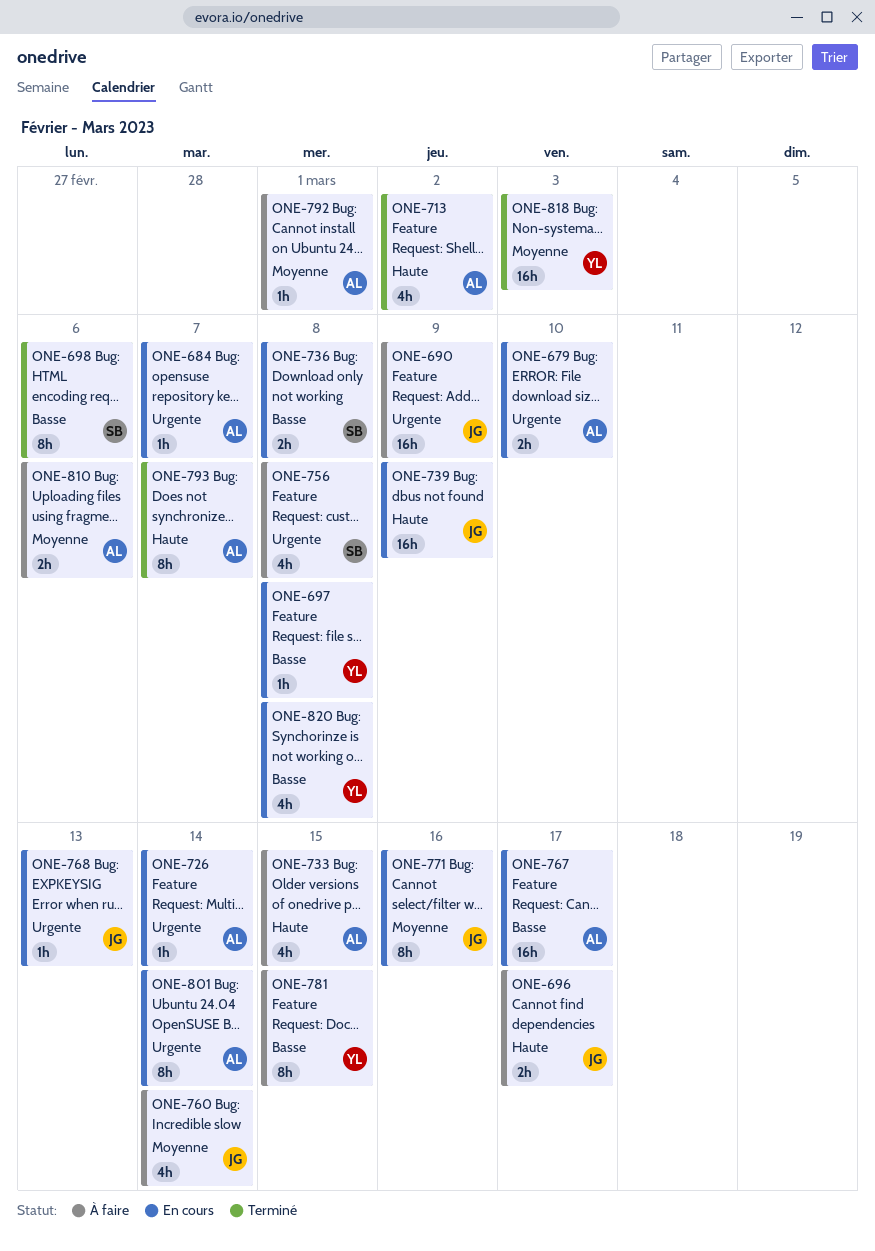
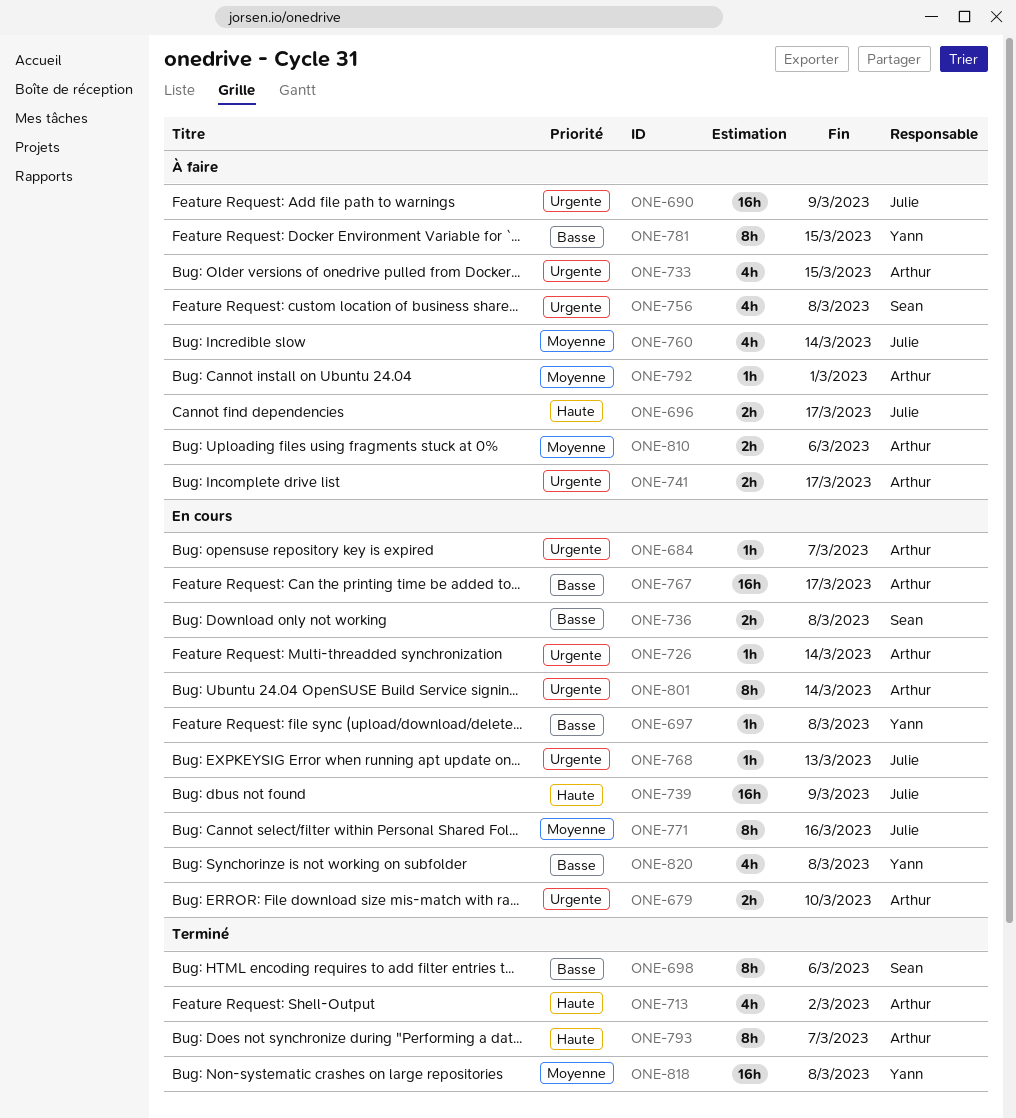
ONE-733, priority: Haute -> Urgente
ONE-741: none -> present
ONE-818, due: Mar 3 -> Mar 8

